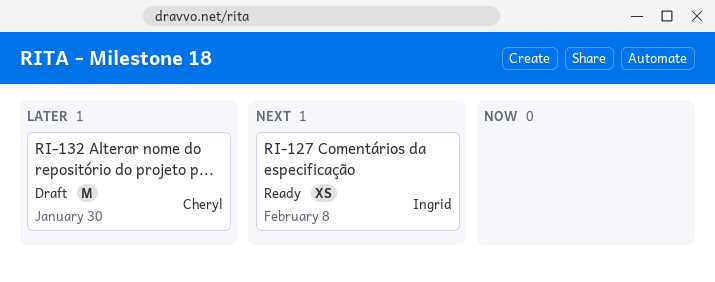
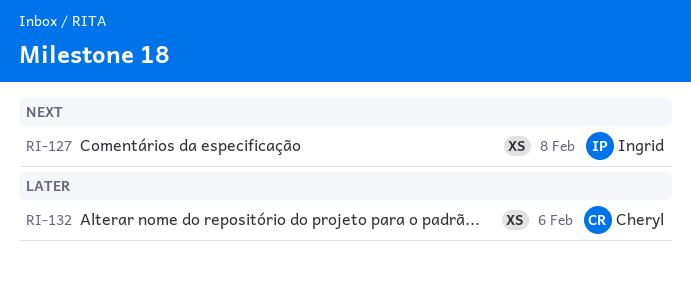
RI-132, estimate: M -> XS
RI-132, due: Jan 30 -> Feb 6

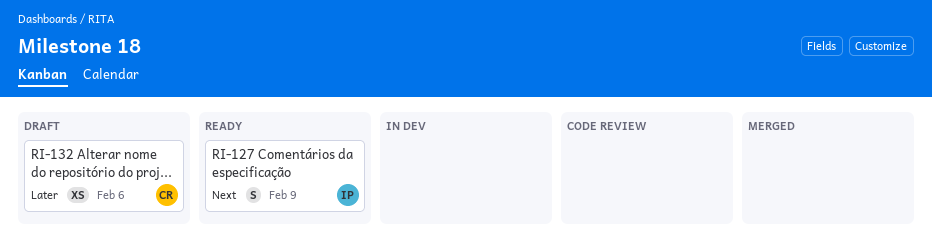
RI-127, estimate: XS -> S
RI-127, due: Feb 8 -> Feb 9

